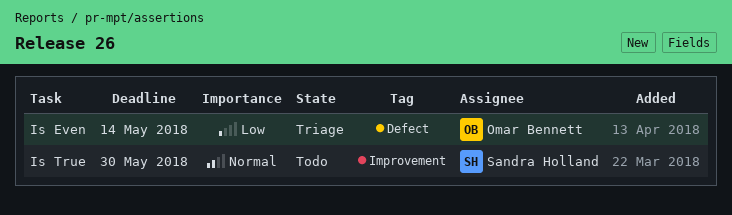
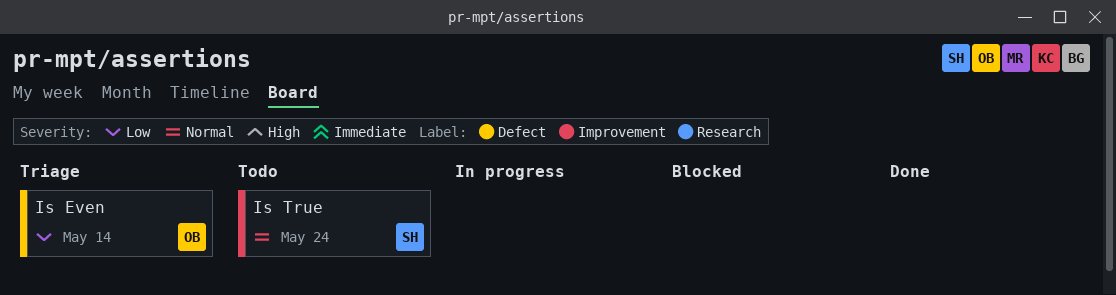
Is True, due: May 30 -> May 24

